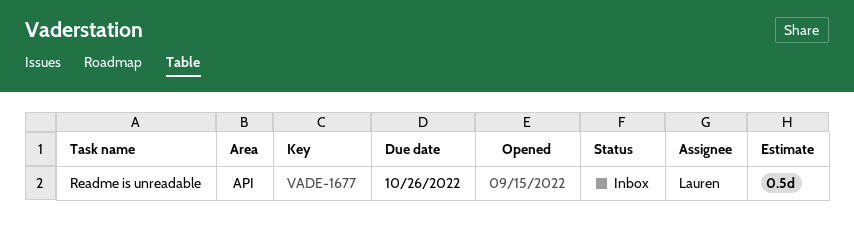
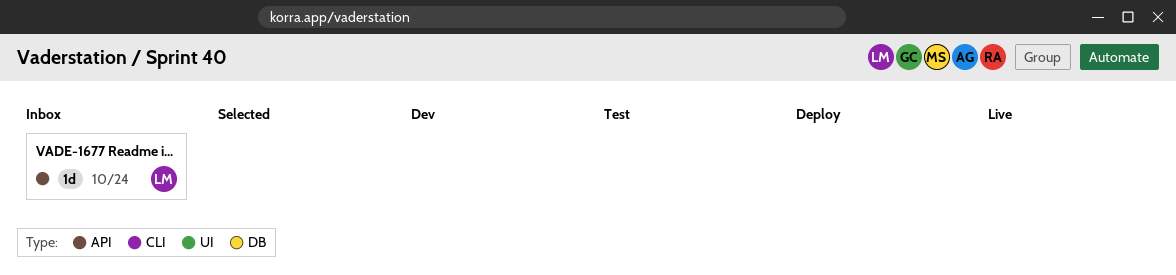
VADE-1677, estimate: 0.5d -> 1d
VADE-1677, due: Oct 26 -> Oct 24

